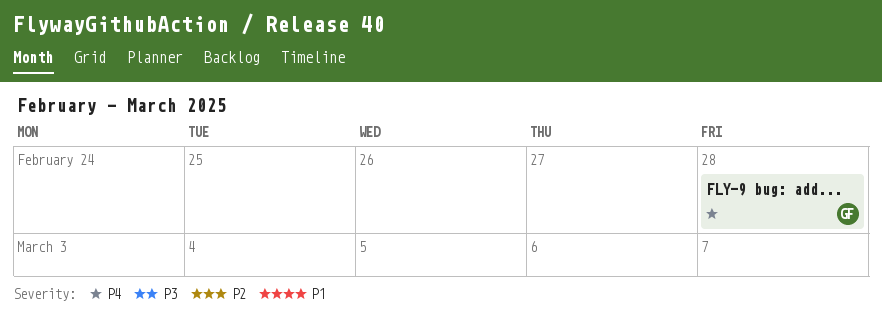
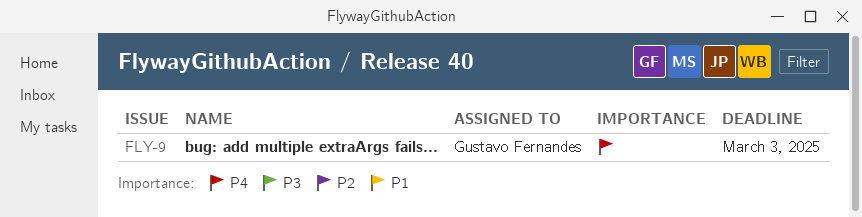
FLY-9, due: Feb 28 -> Mar 3

